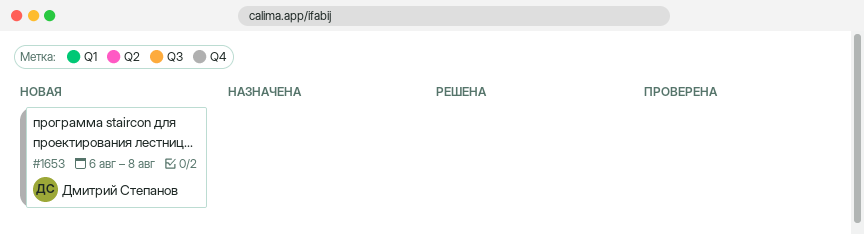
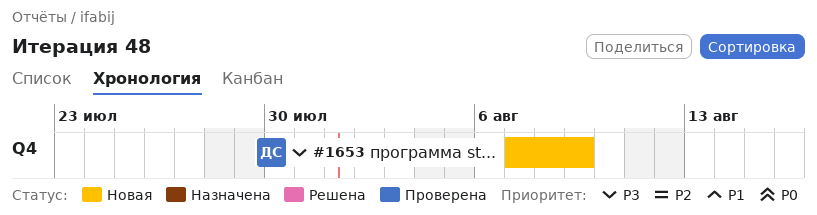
#1653, start: Aug 6 -> Aug 7
#1653, due: Aug 8 -> Aug 9

